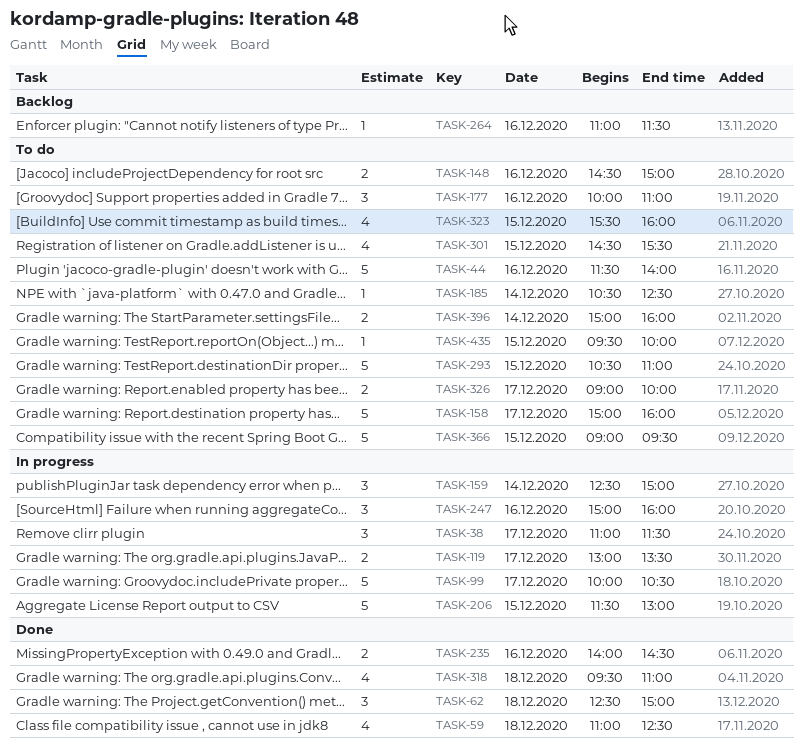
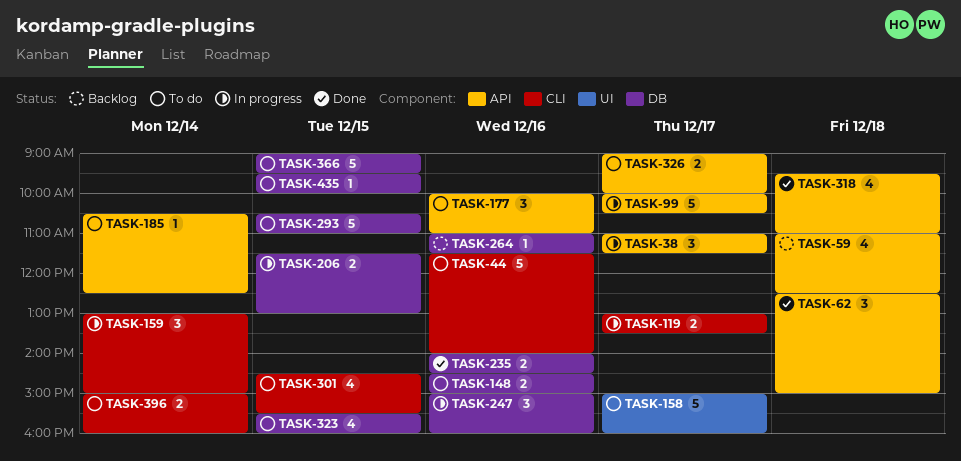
TASK-59, status: Done -> Backlog
TASK-159, begins: 12:30 -> 13:00
TASK-206, estimate: 5 -> 2

